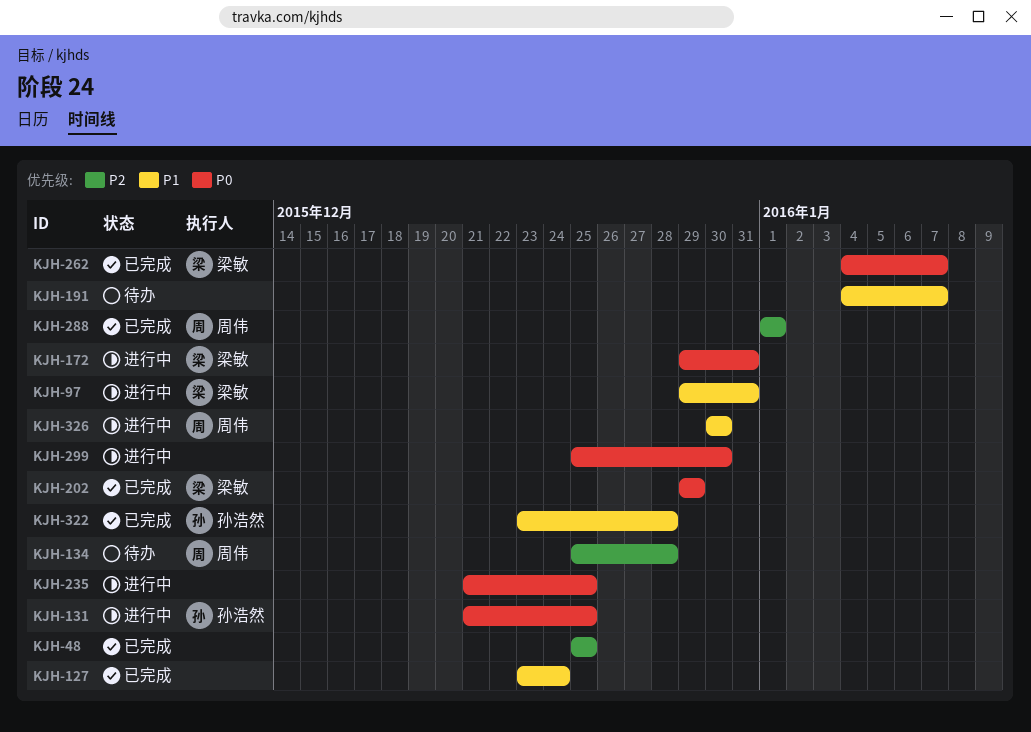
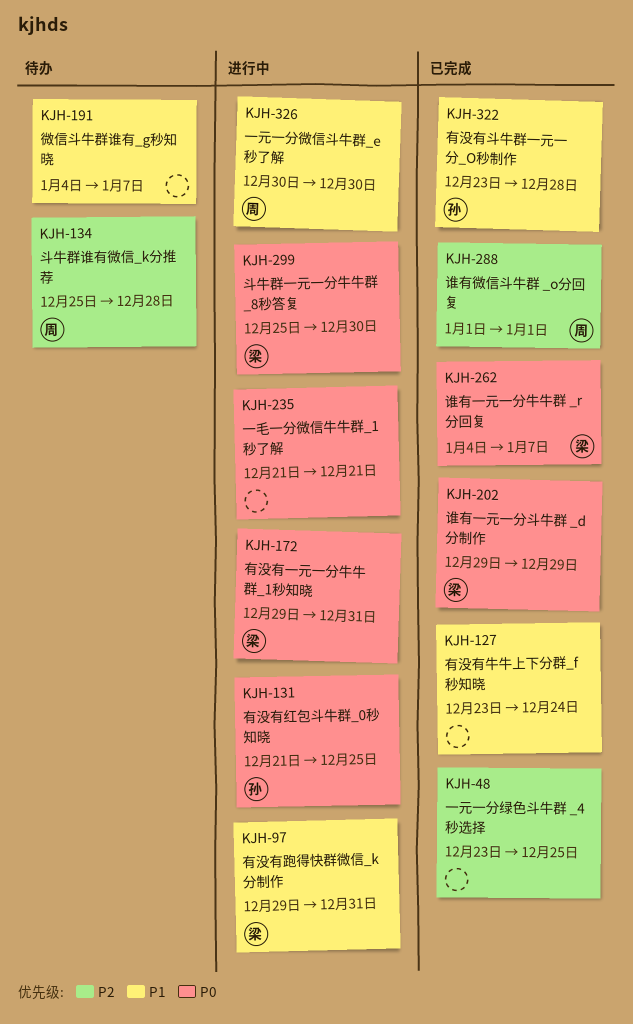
KJH-48, start: Dec 25 -> Dec 23
KJH-235, due: Dec 25 -> Dec 21
KJH-299, owner: none -> 梁敏

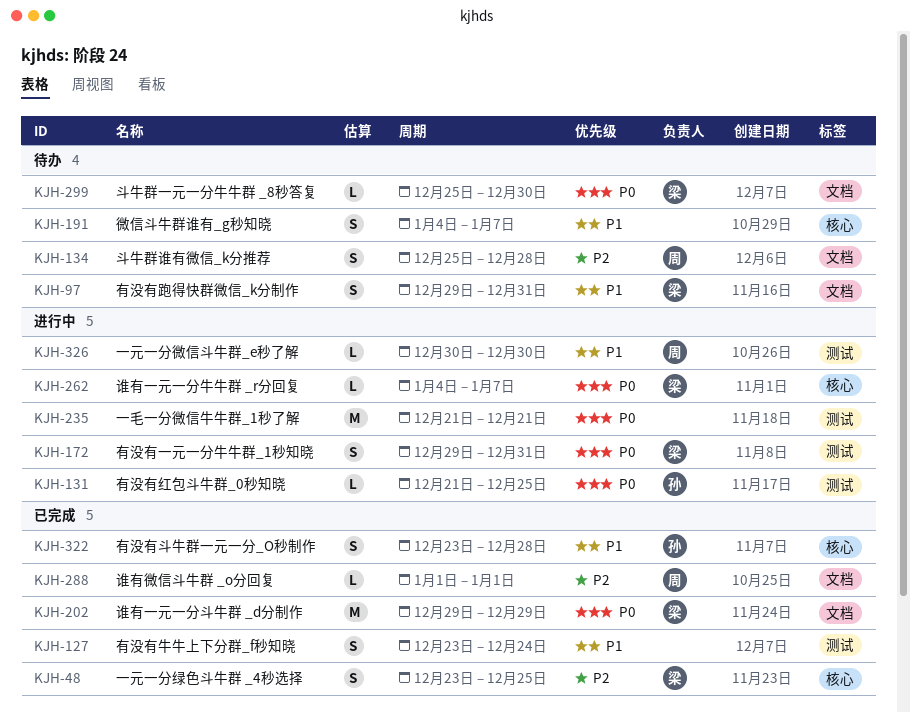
KJH-48, owner: none -> 梁
KJH-97, status: 进行中 -> 待办
KJH-262, status: 已完成 -> 进行中
KJH-299, status: 进行中 -> 待办

